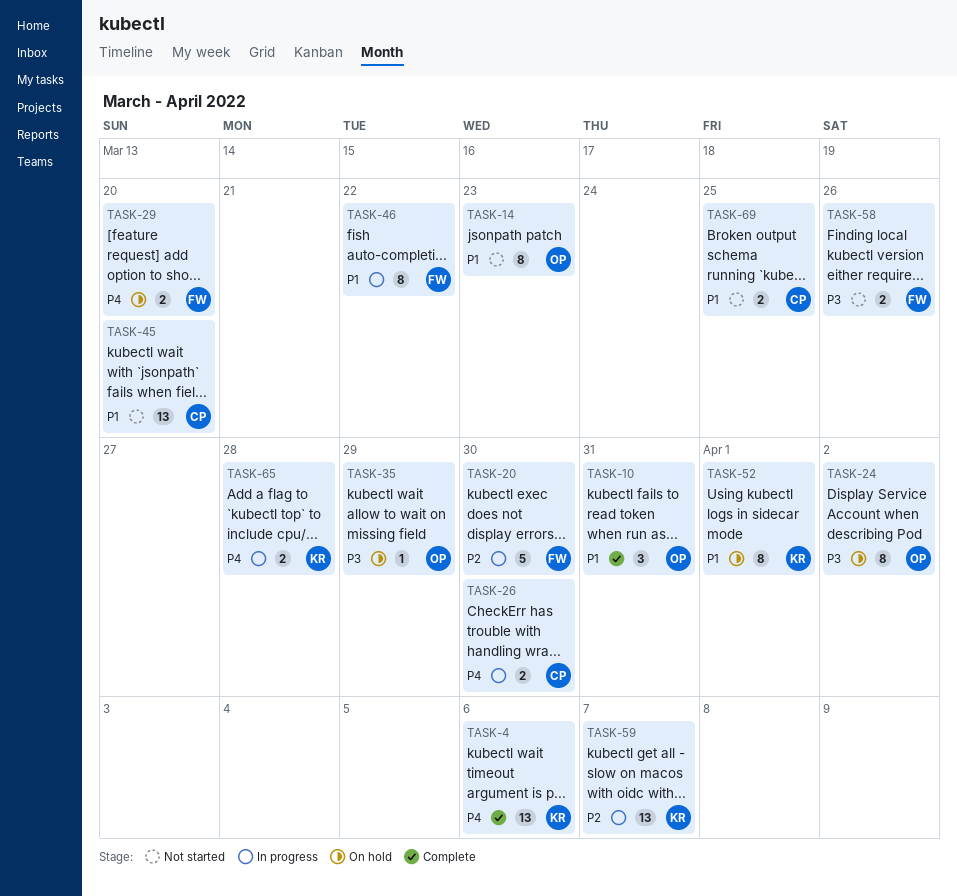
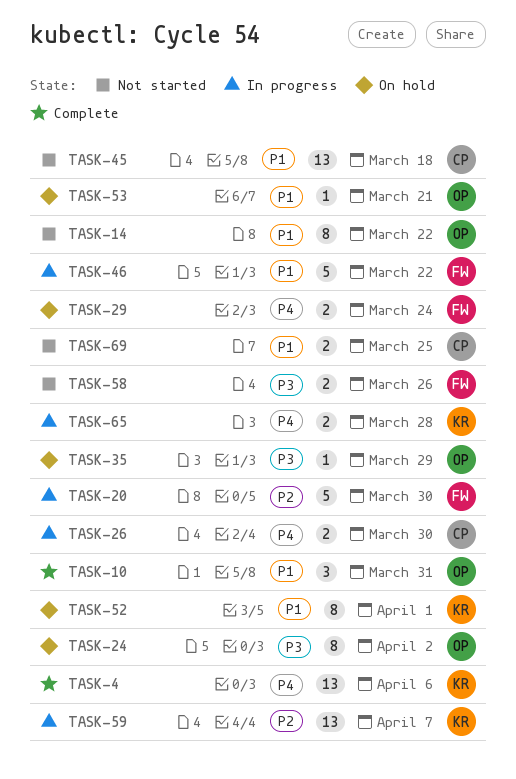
TASK-14, due: Mar 23 -> Mar 22
TASK-29, due: Mar 20 -> Mar 24
TASK-45, due: Mar 20 -> Mar 18
TASK-46, estimate: 8 -> 5
TASK-53: none -> present

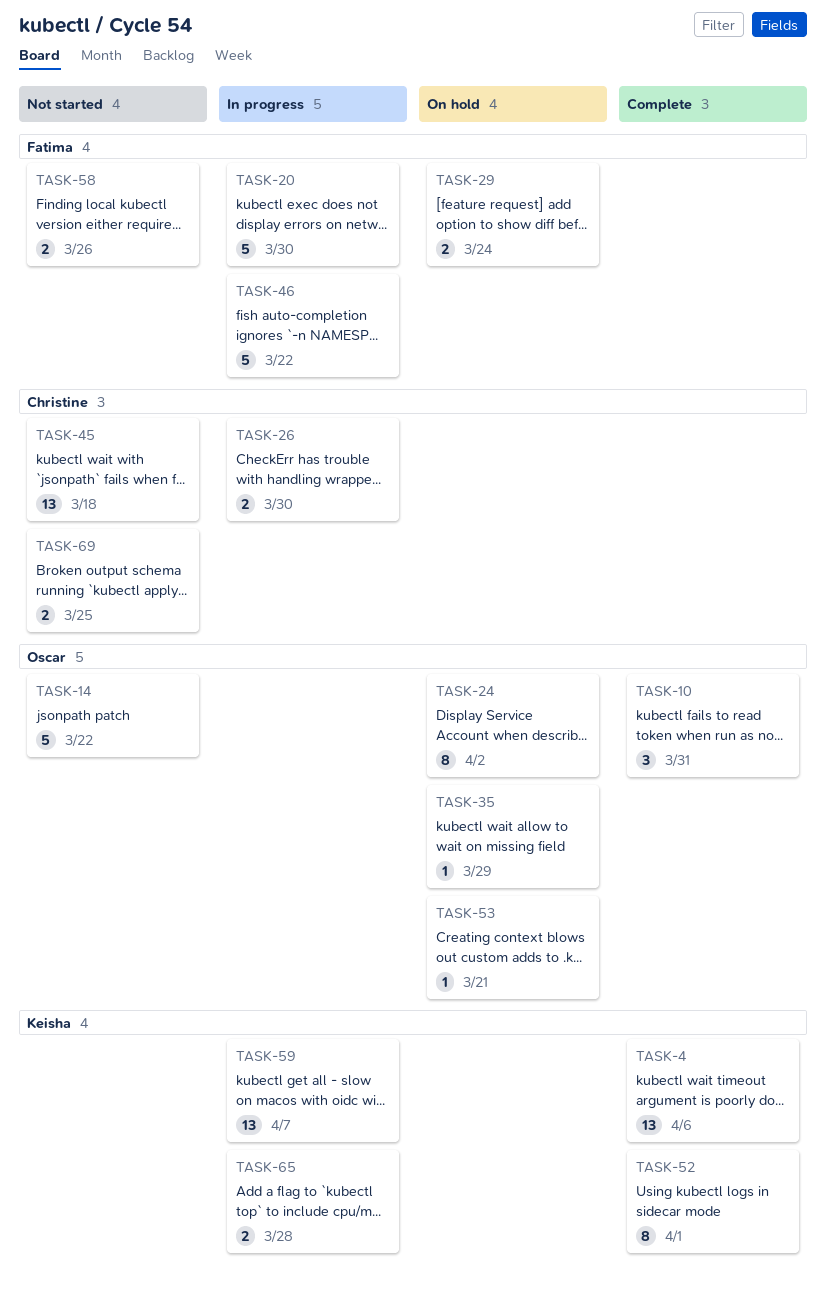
TASK-14, estimate: 8 -> 5
TASK-52, status: On hold -> Complete

